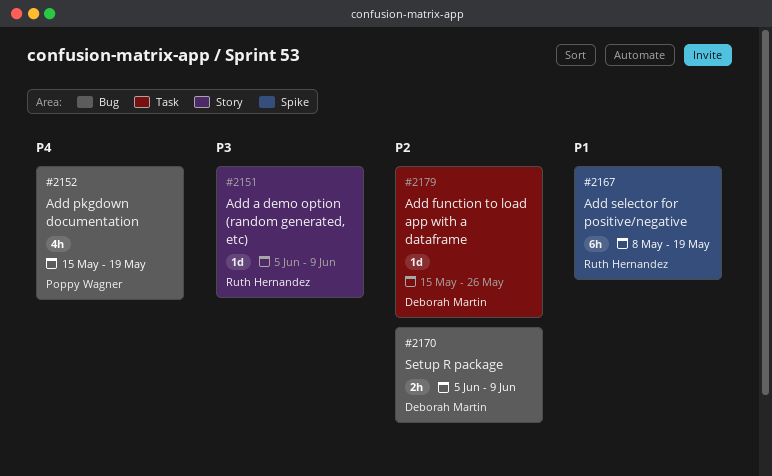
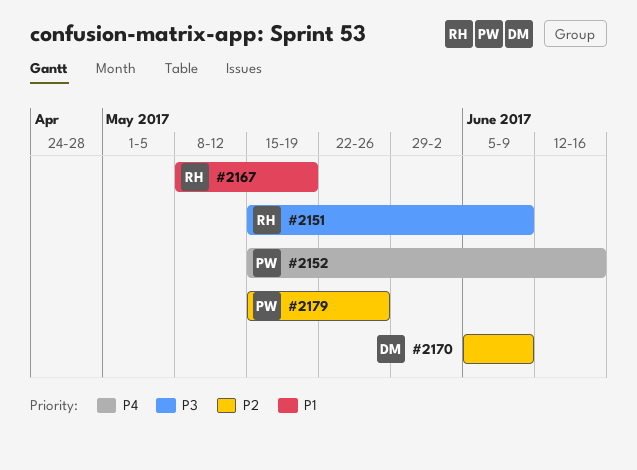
#2151, start: Jun 5 -> May 15
#2152, due: May 19 -> Jun 16
#2179, owner: Deborah Martin -> Poppy Wagner

